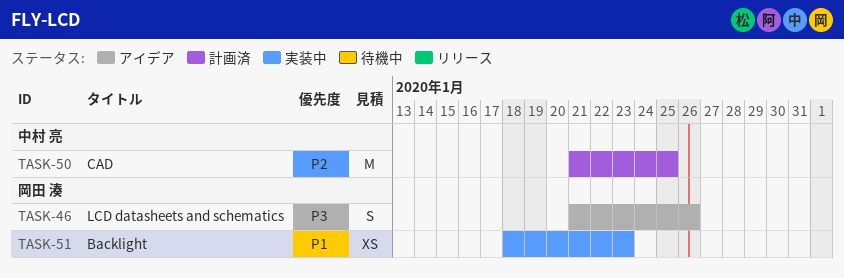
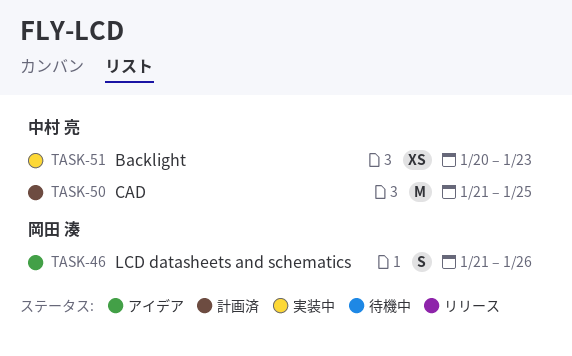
TASK-51, owner: 岡田 湊 -> 中村 亮
TASK-51, start: Jan 18 -> Jan 20

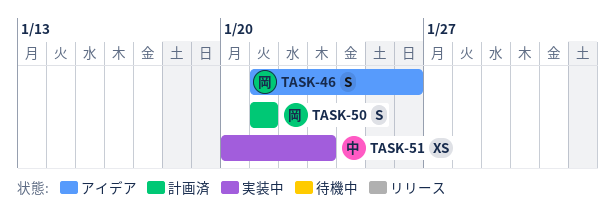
TASK-50, owner: 中村 亮 -> 岡田 湊
TASK-50, estimate: M -> S
TASK-50, due: Jan 25 -> Jan 21

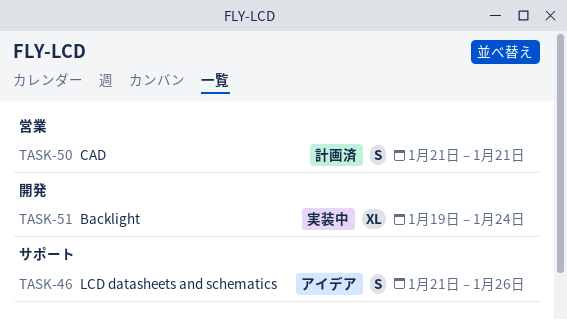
TASK-51, estimate: XS -> XL
TASK-51, start: Jan 20 -> Jan 19
TASK-51, due: Jan 23 -> Jan 24

